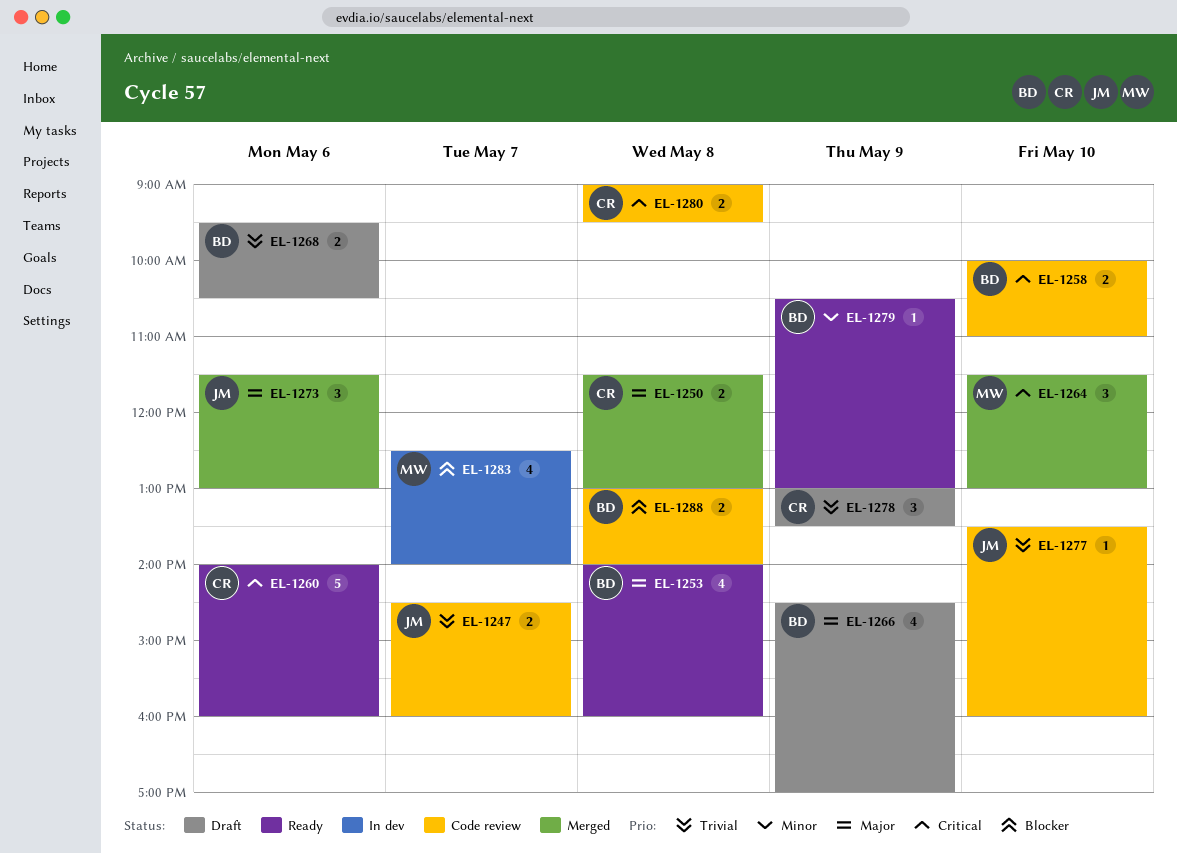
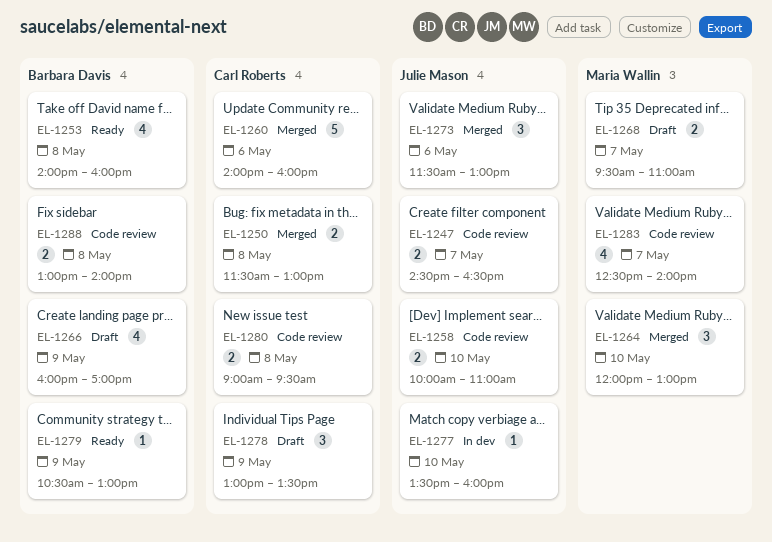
EL-1247, ends: 16:00 -> 16:30
EL-1258, owner: Barbara Davis -> Julie Mason
EL-1260, status: Ready -> Merged
EL-1264, begins: 11:30 -> 12:00
EL-1266, begins: 14:30 -> 16:00
EL-1268, owner: Barbara Davis -> Maria Wallin
EL-1268, day: May 6 -> May 7
EL-1268, ends: 10:30 -> 11:00
EL-1277, status: Code review -> In dev
EL-1283, status: In dev -> Code review

